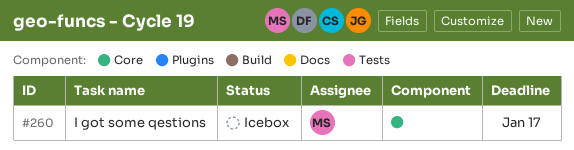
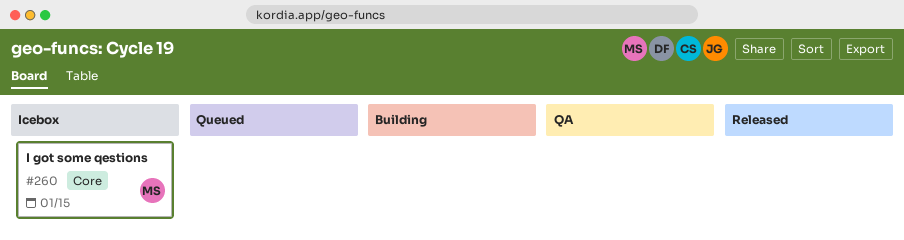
#260, due: Jan 17 -> Jan 15

